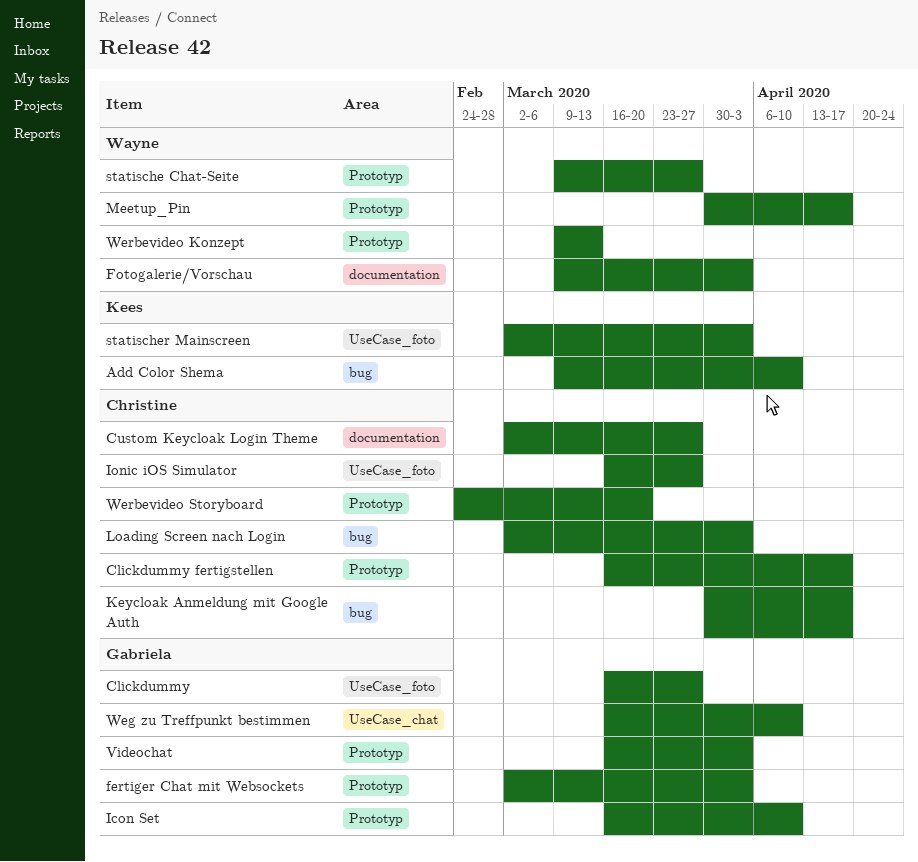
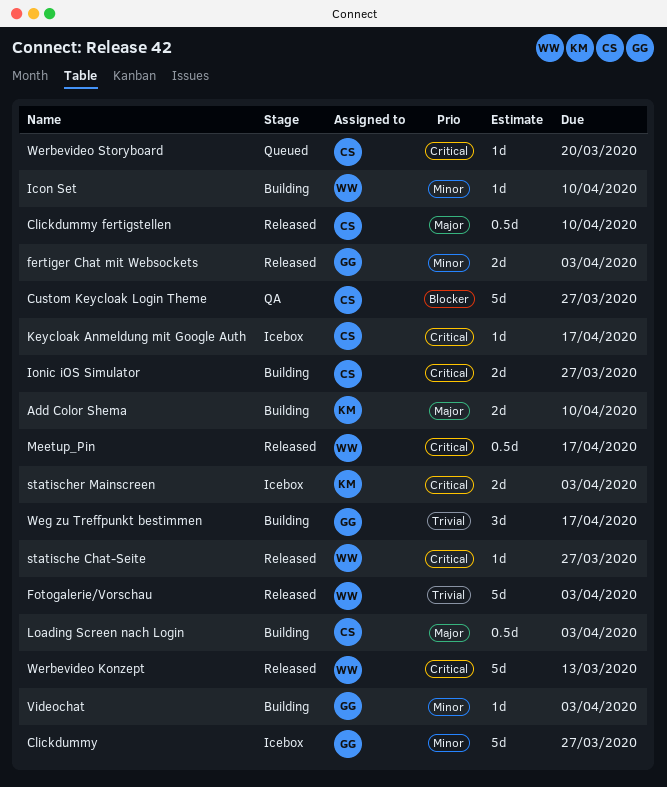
Clickdummy fertigstellen, due: Apr 17 -> Apr 10
Icon Set, owner: Gabriela -> Wayne
Weg zu Treffpunkt bestimmen, due: Apr 10 -> Apr 17

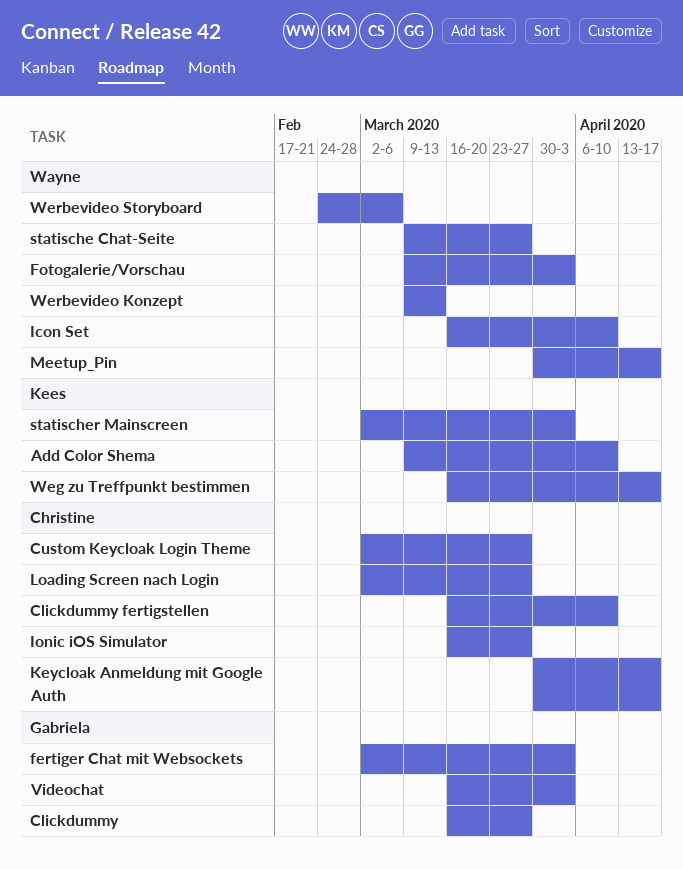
Loading Screen nach Login, due: Apr 3 -> Mar 27
Weg zu Treffpunkt bestimmen, owner: Gabriela -> Kees
Werbevideo Storyboard, owner: Christine -> Wayne
Werbevideo Storyboard, due: Mar 20 -> Mar 6

